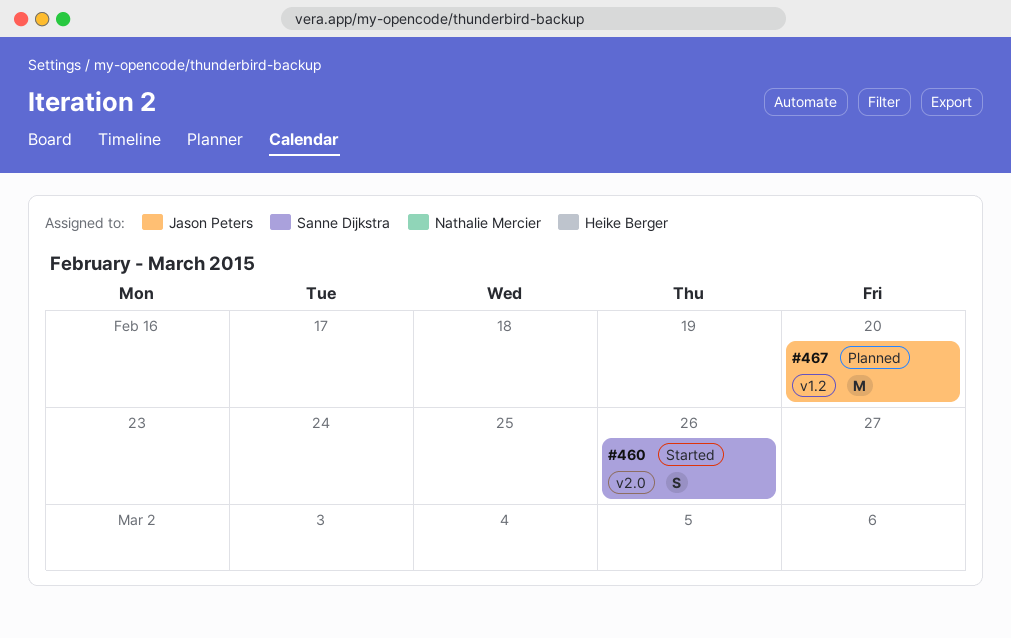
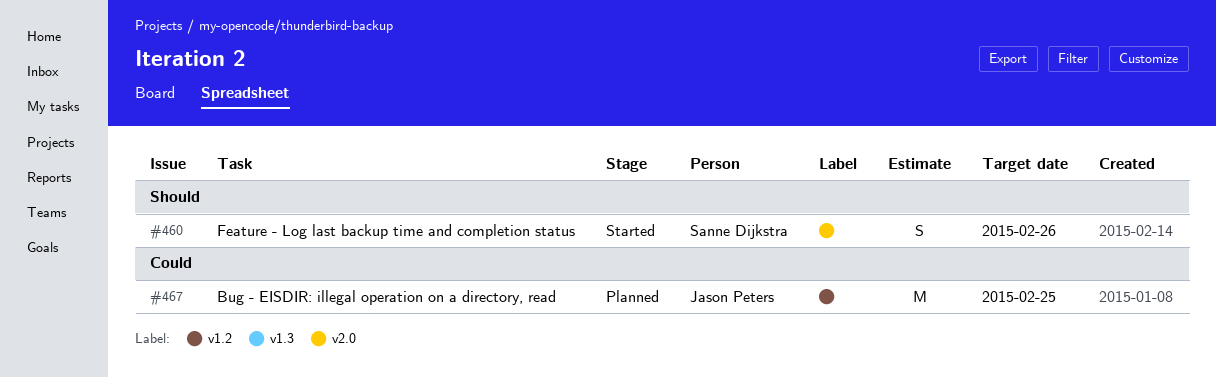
#467, due: Feb 20 -> Feb 25

